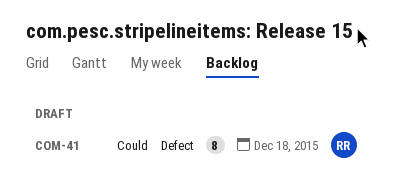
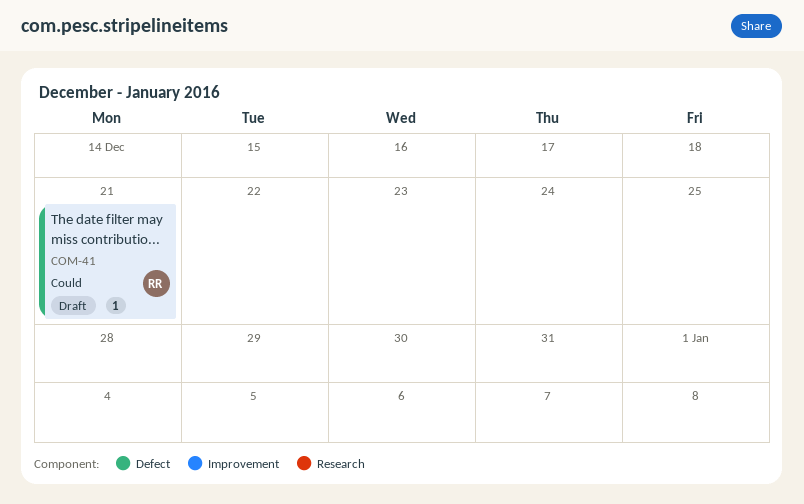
COM-41, estimate: 8 -> 1
COM-41, due: Dec 18 -> Dec 21

